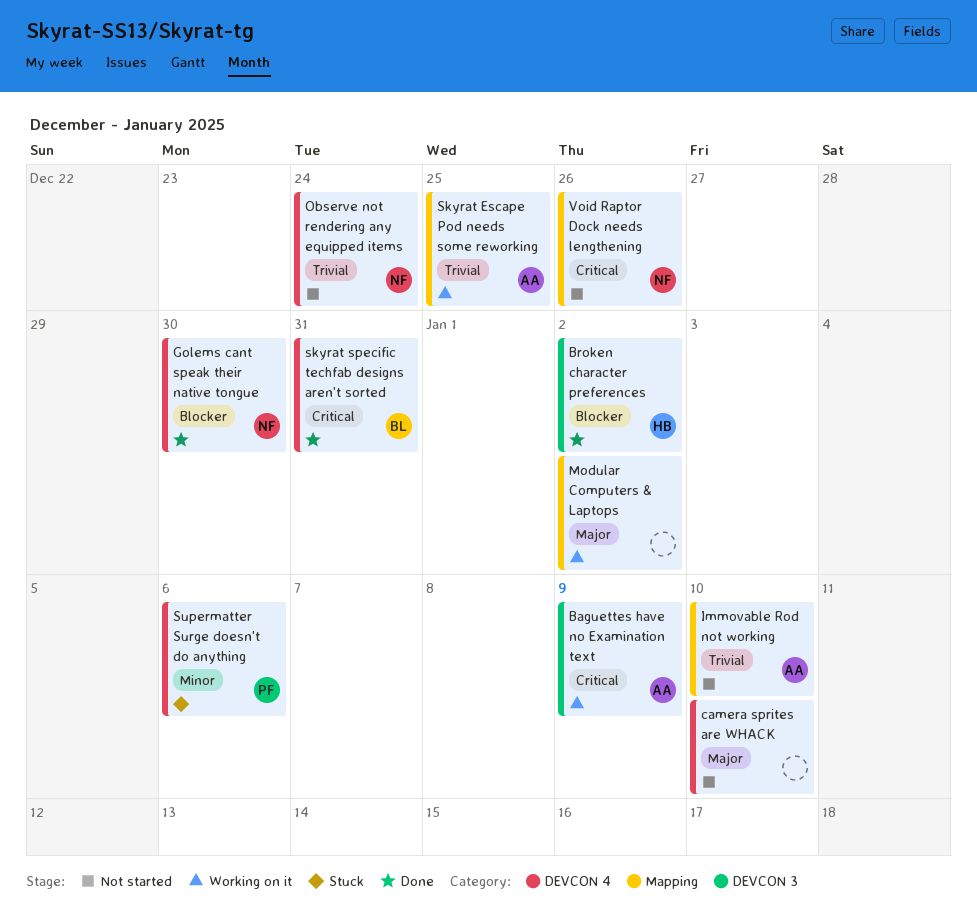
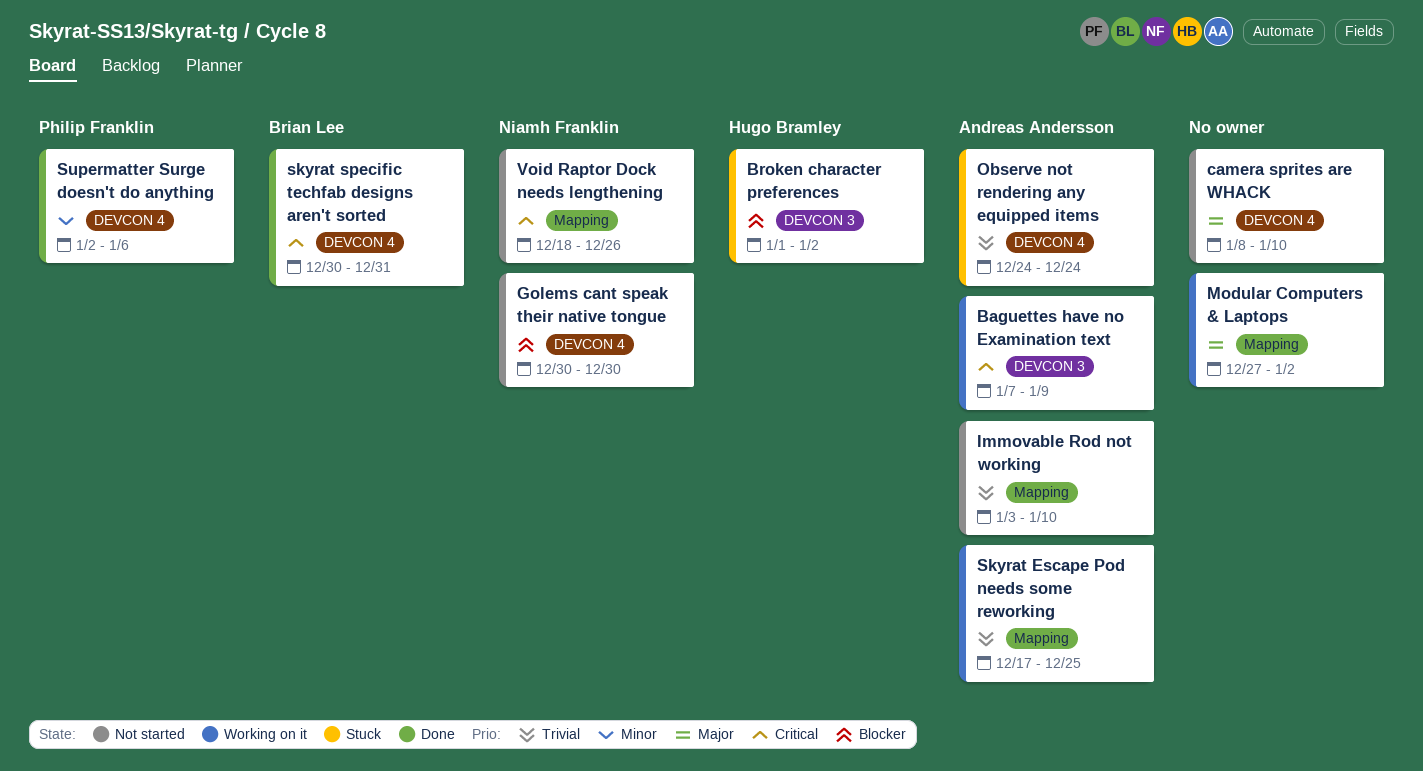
Broken character preferences, status: Done -> Stuck
Golems cant speak their native tongue, status: Done -> Not started
Observe not rendering any equipped items, status: Not started -> Stuck
Observe not rendering any equipped items, owner: Niamh Franklin -> Andreas Andersson
Supermatter Surge doesn't do anything, status: Stuck -> Done

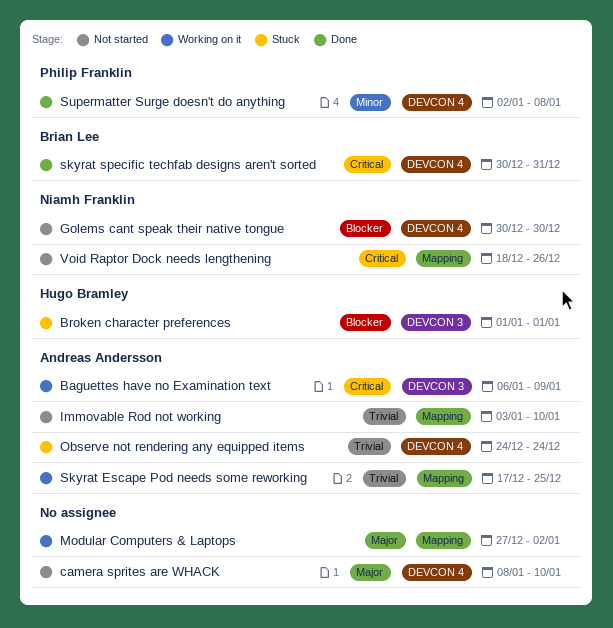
Baguettes have no Examination text, start: Jan 7 -> Jan 6
Broken character preferences, due: Jan 2 -> Jan 1
Supermatter Surge doesn't do anything, due: Jan 6 -> Jan 8

